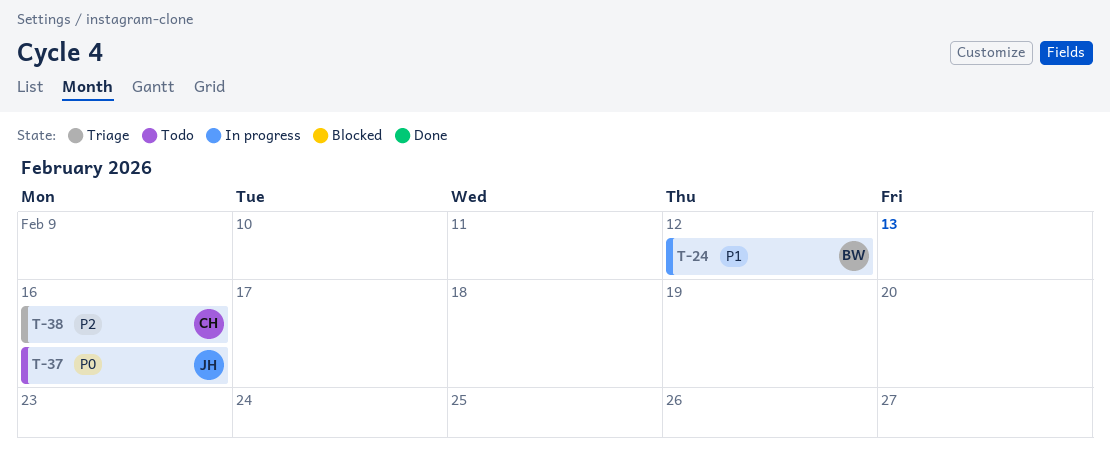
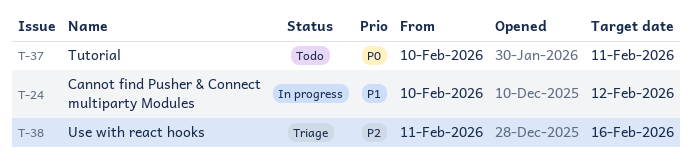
T-37, due: Feb 16 -> Feb 11

